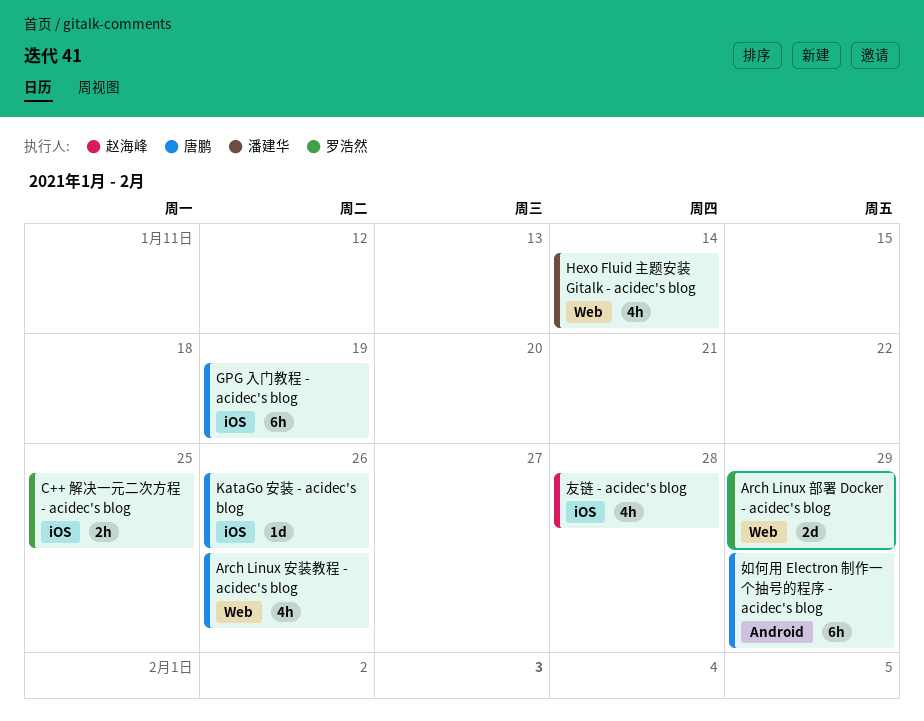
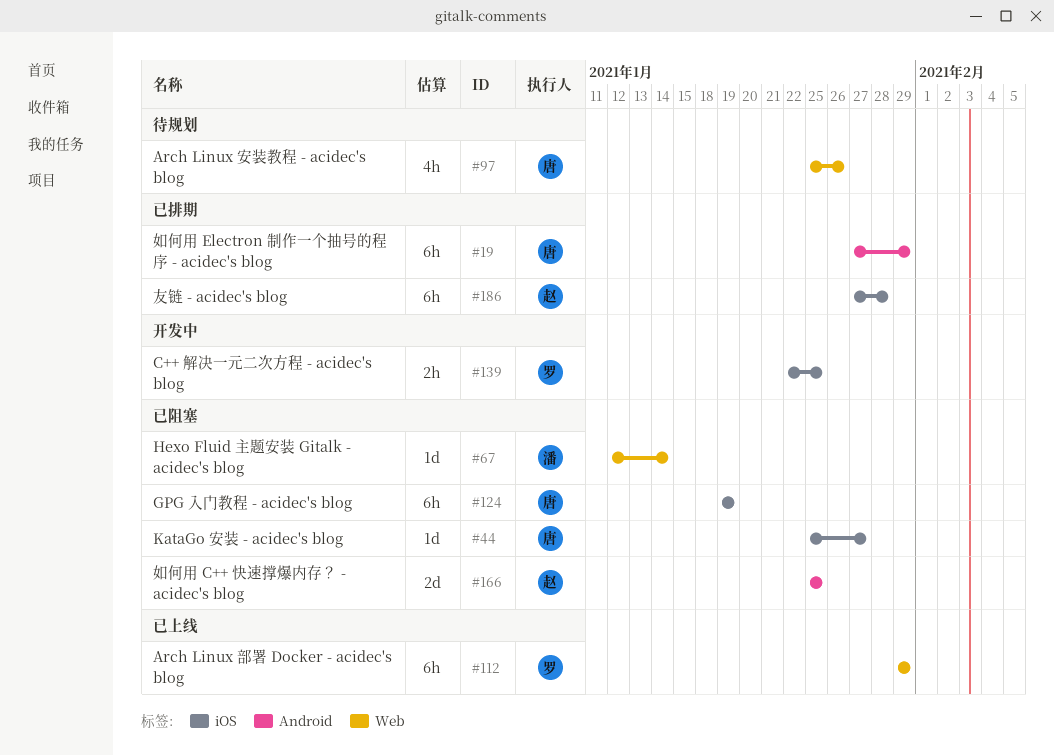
Arch Linux 部署 Docker - acidec's blog, estimate: 2d -> 6h
Hexo Fluid 主题安装 Gitalk - acidec's blog, estimate: 4h -> 1d
KataGo 安装 - acidec's blog, due: Jan 26 -> Jan 27
友链 - acidec's blog, estimate: 4h -> 6h
如何用 C++ 快速撑爆内存？ - acidec's blog: none -> present

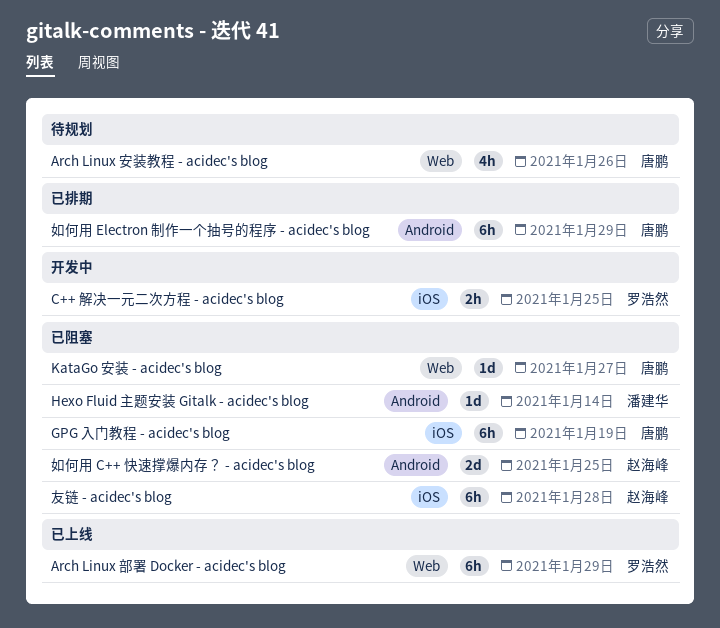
Hexo Fluid 主题安装 Gitalk - acidec's blog, label: Web -> Android
KataGo 安装 - acidec's blog, label: iOS -> Web
友链 - acidec's blog, status: 已排期 -> 已阻塞

